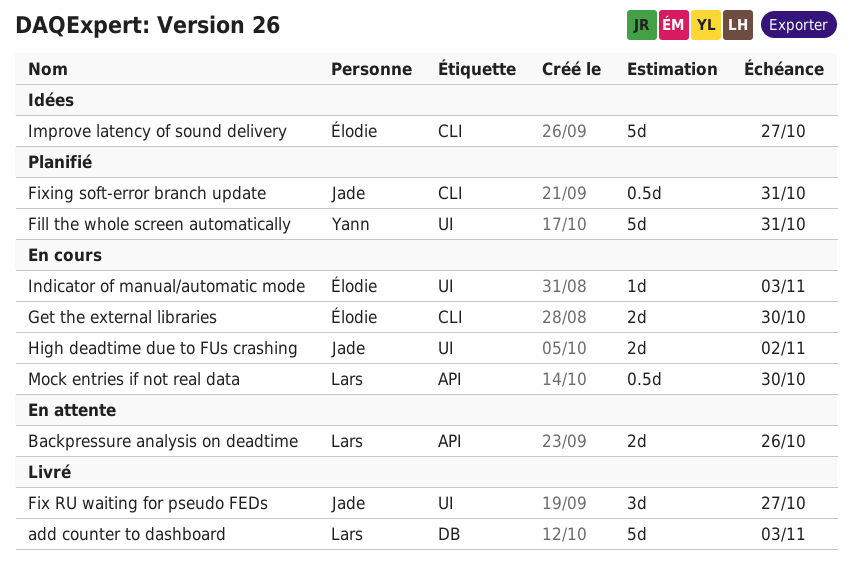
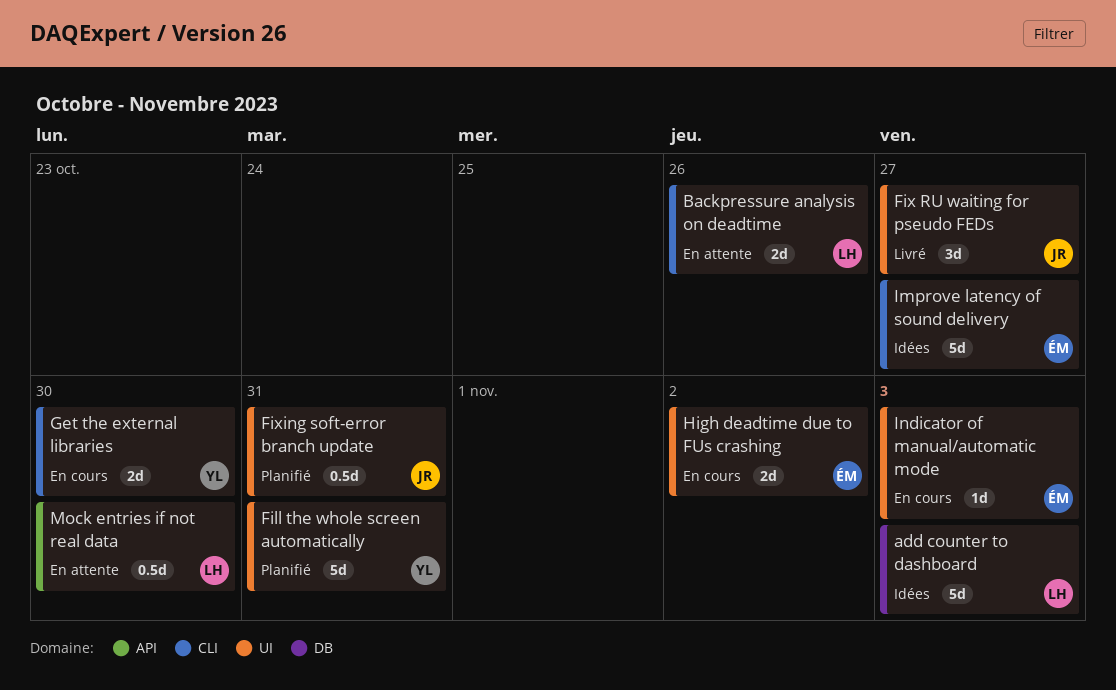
add counter to dashboard, status: Livré -> Idées
Backpressure analysis on deadtime, label: API -> CLI
Fixing soft-error branch update, label: CLI -> UI
Get the external libraries, owner: Élodie -> Yann
High deadtime due to FUs crashing, owner: Jade -> Élodie
Mock entries if not real data, status: En cours -> En attente

